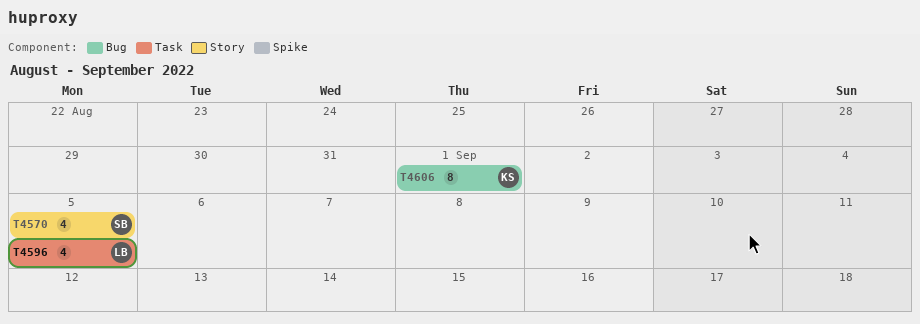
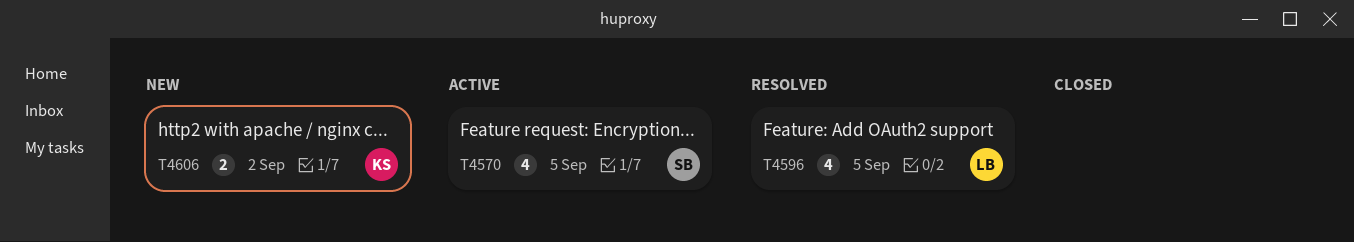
T4606, estimate: 8 -> 2
T4606, due: Sep 1 -> Sep 2

